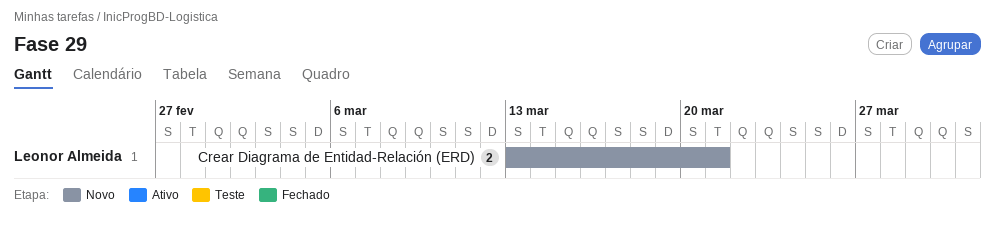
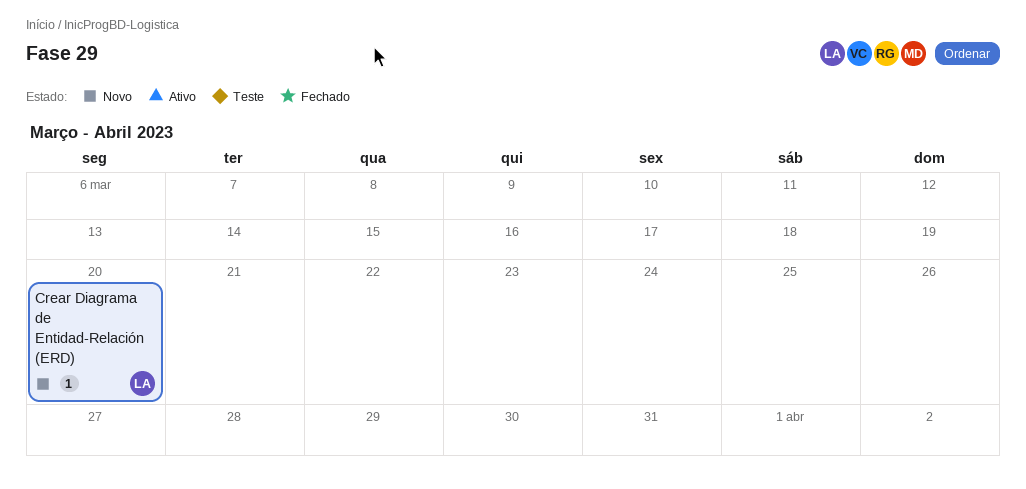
Crear Diagrama de Entidad-Relación (ERD), estimate: 2 -> 1
Crear Diagrama de Entidad-Relación (ERD), due: Mar 21 -> Mar 20

